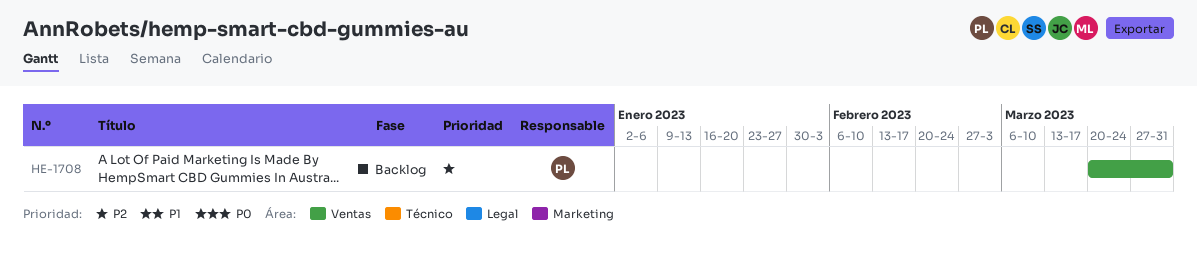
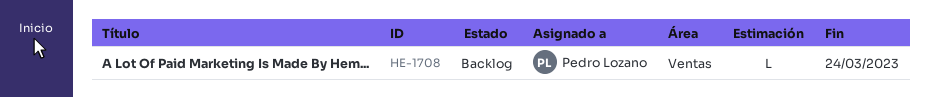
HE-1708, due: Mar 31 -> Mar 24

